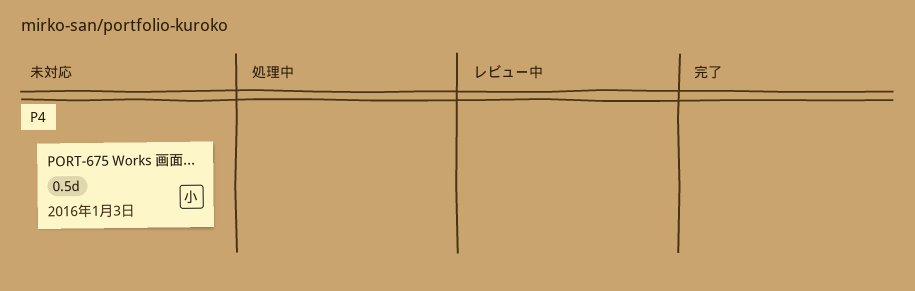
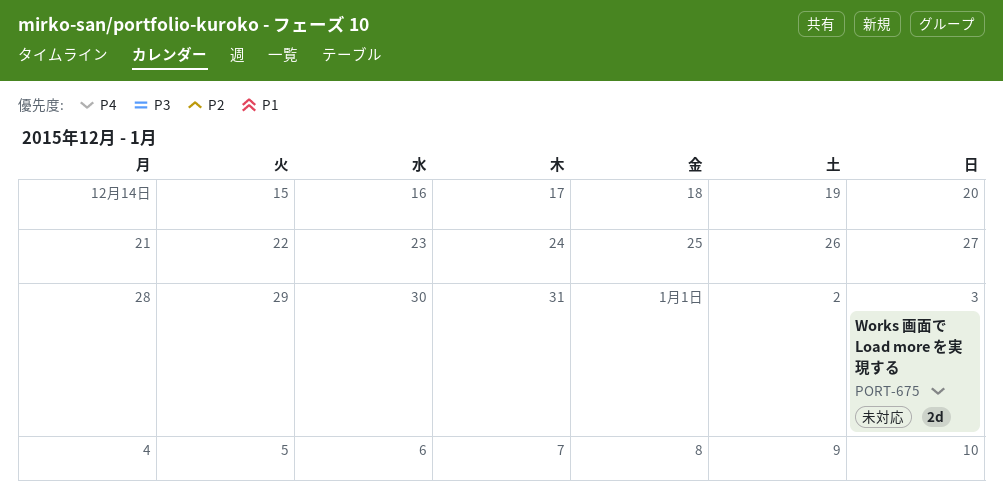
PORT-675, estimate: 0.5d -> 2d

